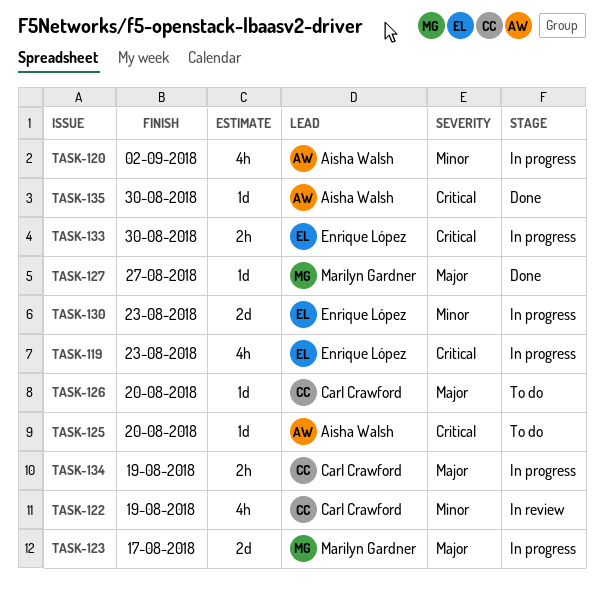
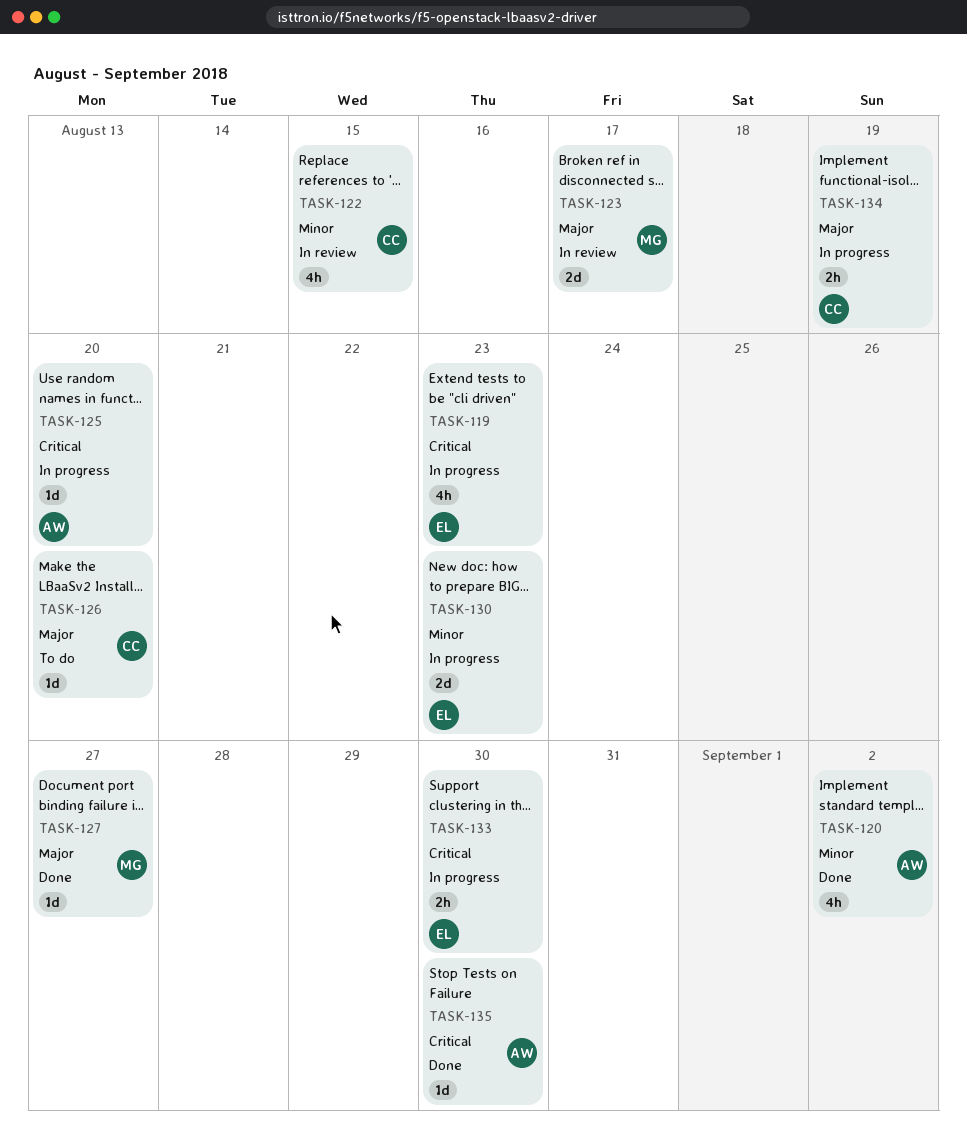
TASK-120, status: In progress -> Done
TASK-122, due: Aug 19 -> Aug 15
TASK-123, status: In progress -> In review
TASK-125, status: To do -> In progress

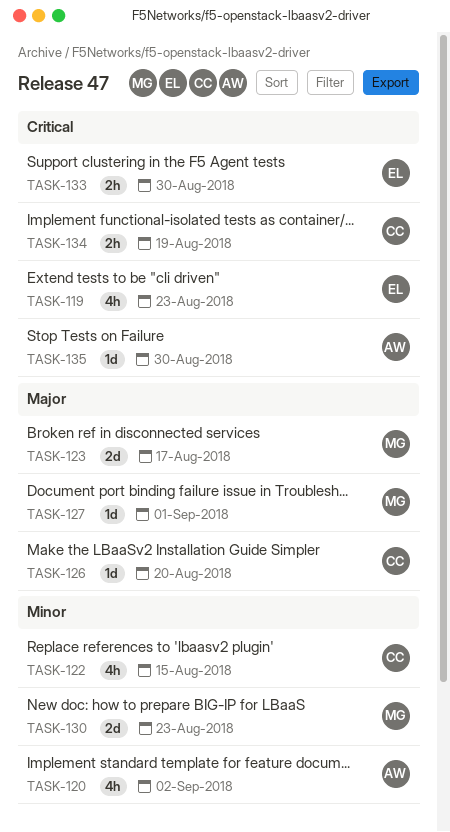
TASK-125: present -> none
TASK-127, due: Aug 27 -> Sep 1
TASK-130, owner: EL -> MG
TASK-134, priority: Major -> Critical

